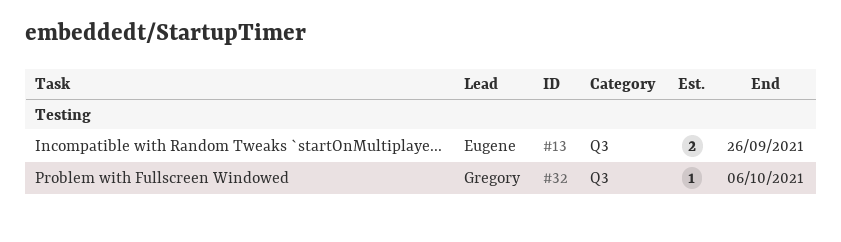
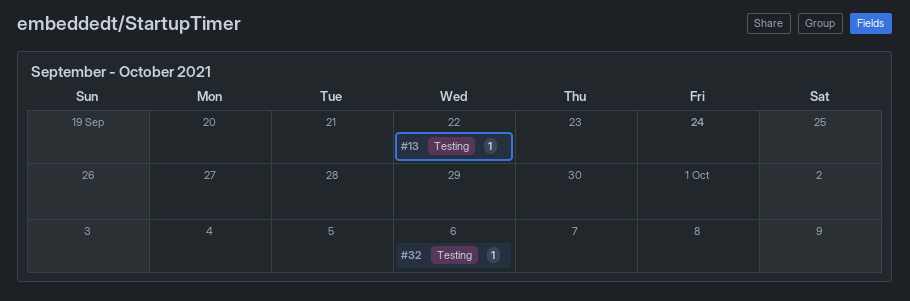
#13, estimate: 2 -> 1
#13, due: Sep 26 -> Sep 22

